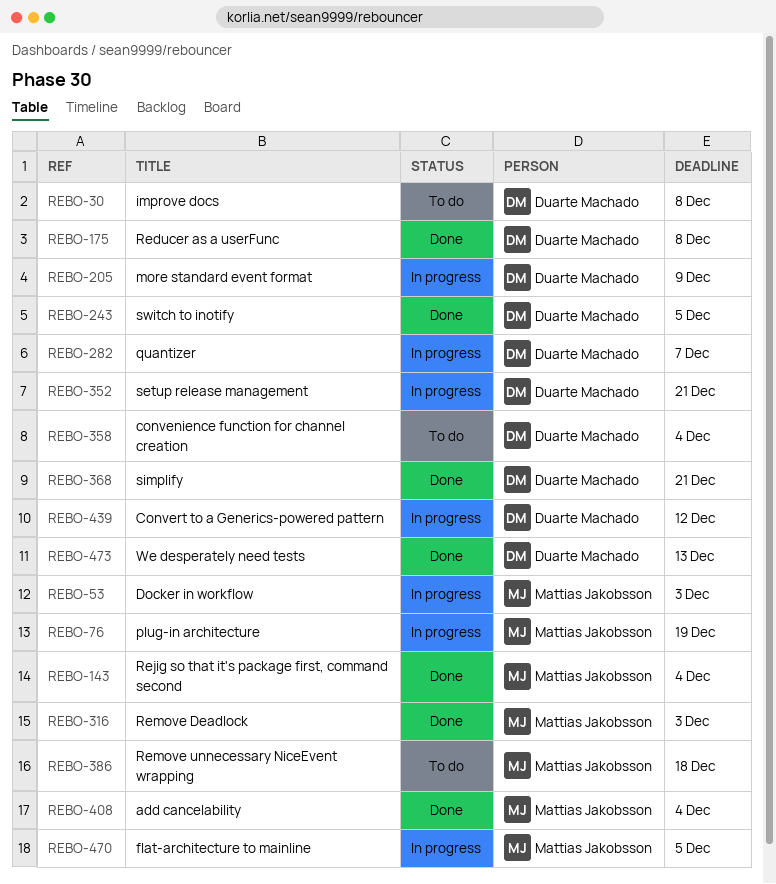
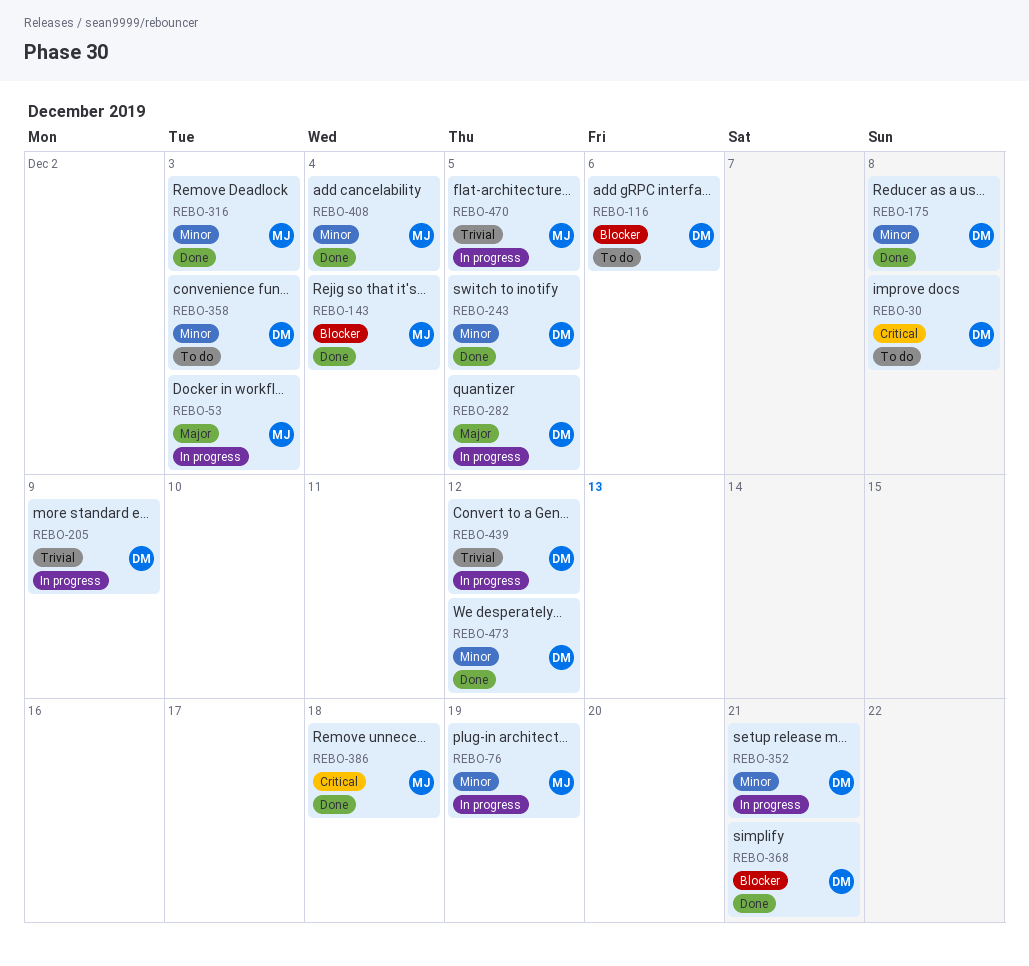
REBO-116: none -> present
REBO-282, due: Dec 7 -> Dec 5
REBO-358, due: Dec 4 -> Dec 3
REBO-386, status: To do -> Done
REBO-473, due: Dec 13 -> Dec 12

